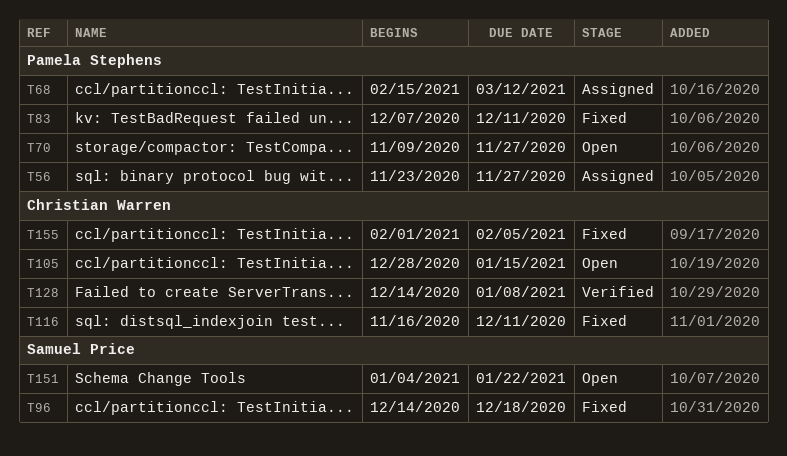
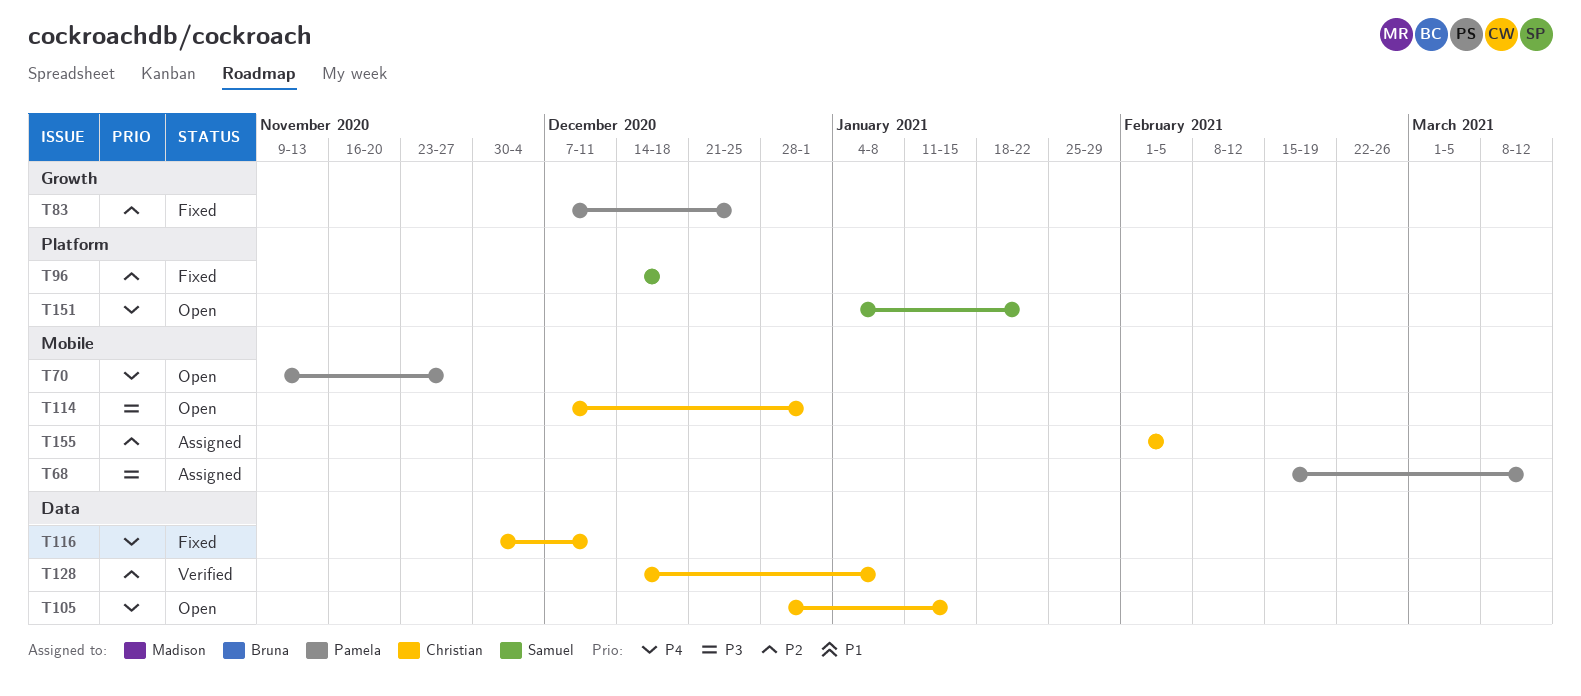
T56: present -> none
T83, due: Dec 11 -> Dec 25
T114: none -> present
T116, start: Nov 16 -> Nov 30
T155, status: Fixed -> Assigned

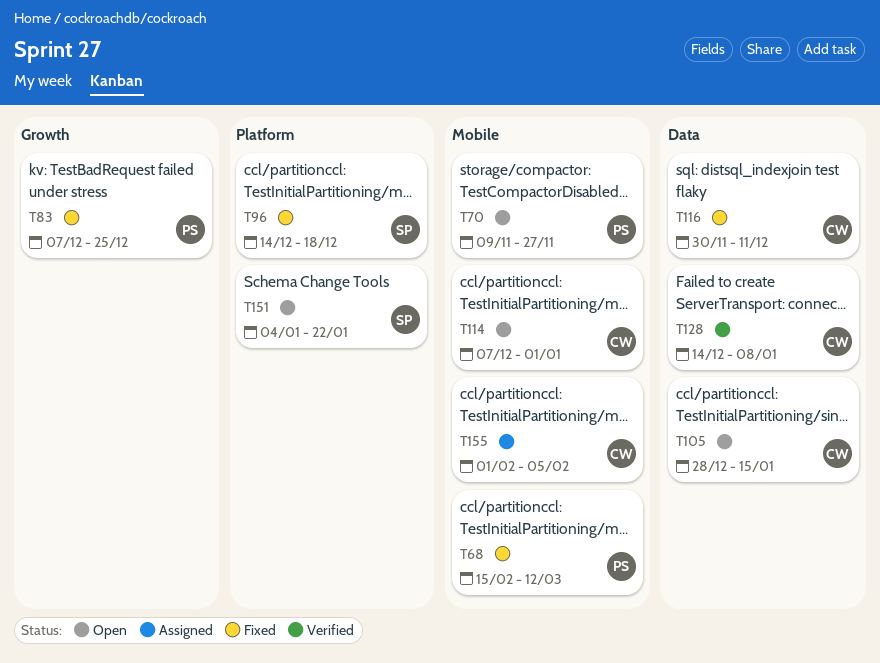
T68, status: Assigned -> Fixed

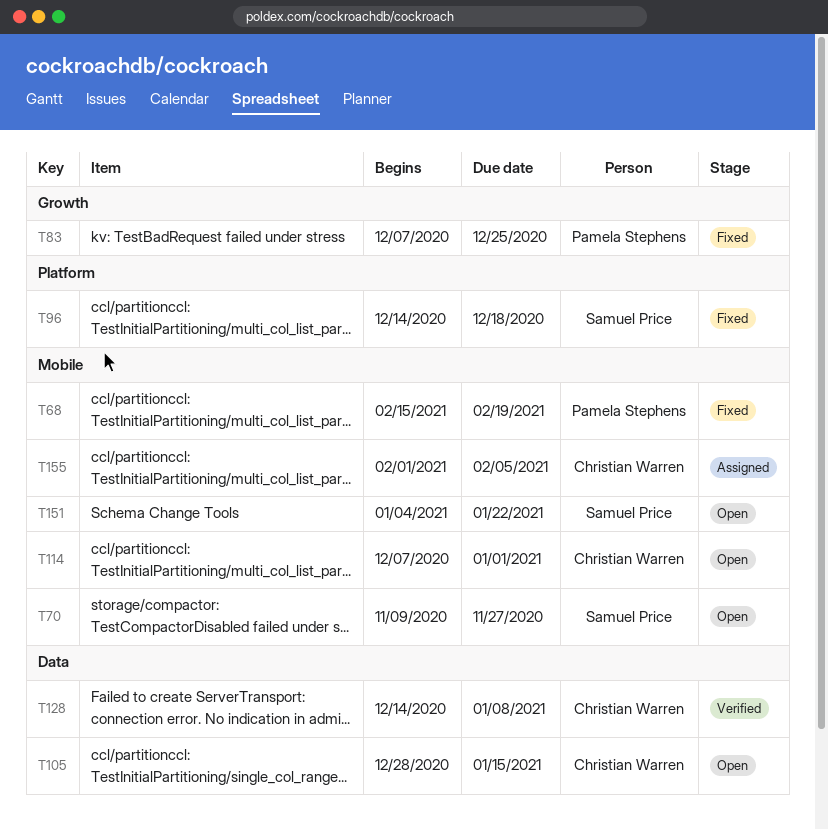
T68, due: Mar 12 -> Feb 19
T70, owner: Pamela Stephens -> Samuel Price
T116: present -> none
T151, label: Platform -> Mobile

